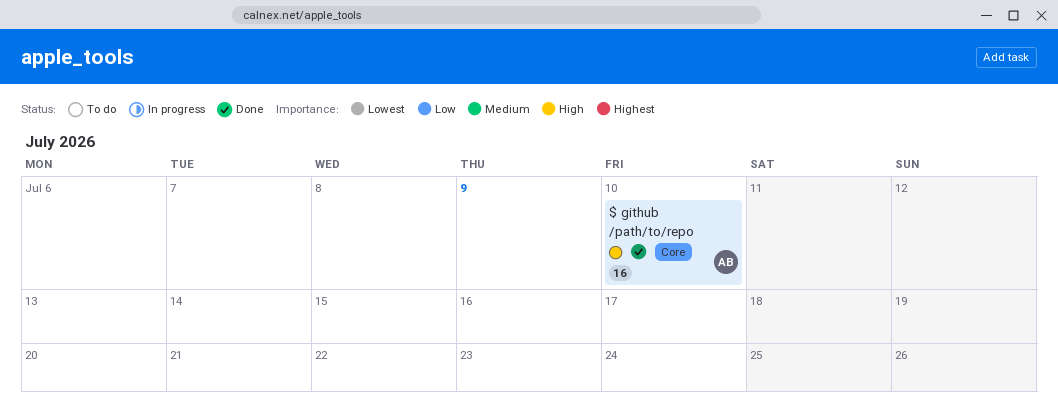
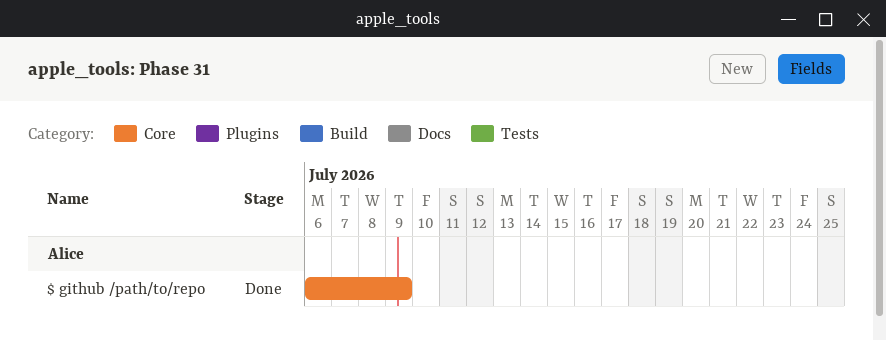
$ github /path/to/repo, due: Jul 10 -> Jul 9

